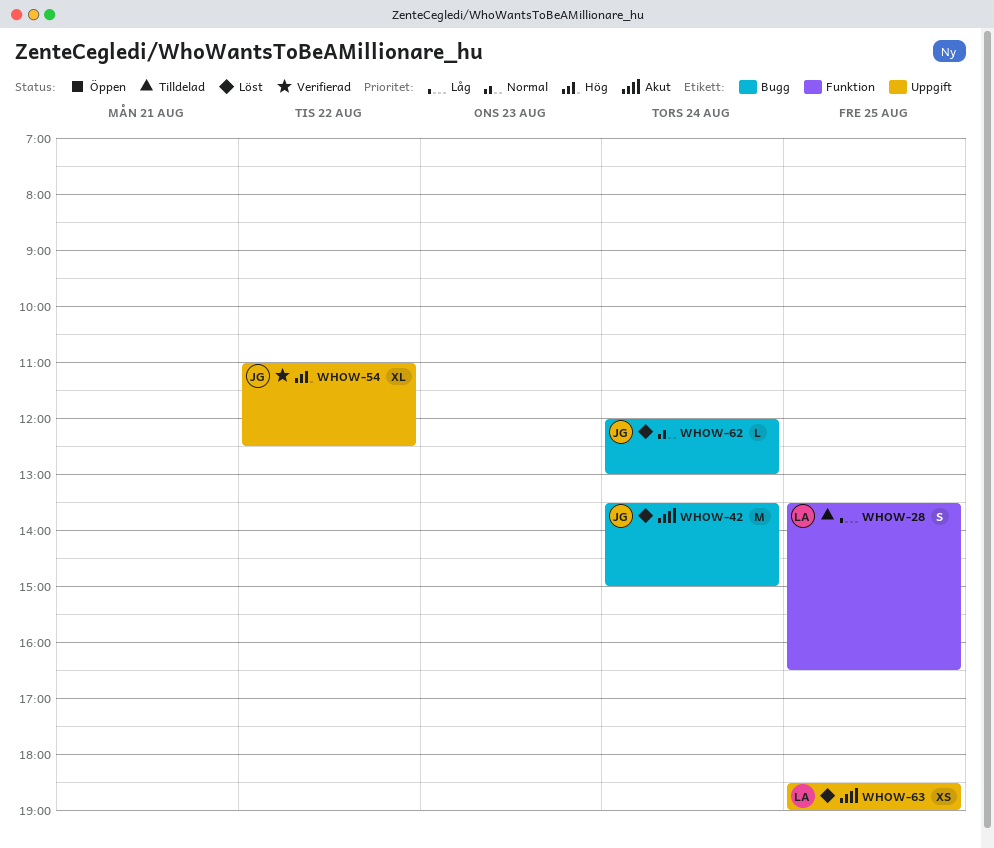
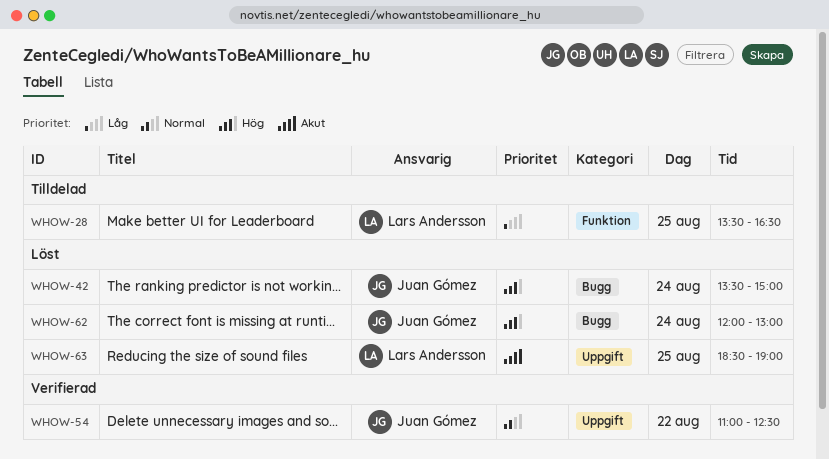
WHOW-42, priority: Akut -> Hög
WHOW-54, priority: Hög -> Normal
WHOW-62, priority: Normal -> Hög

